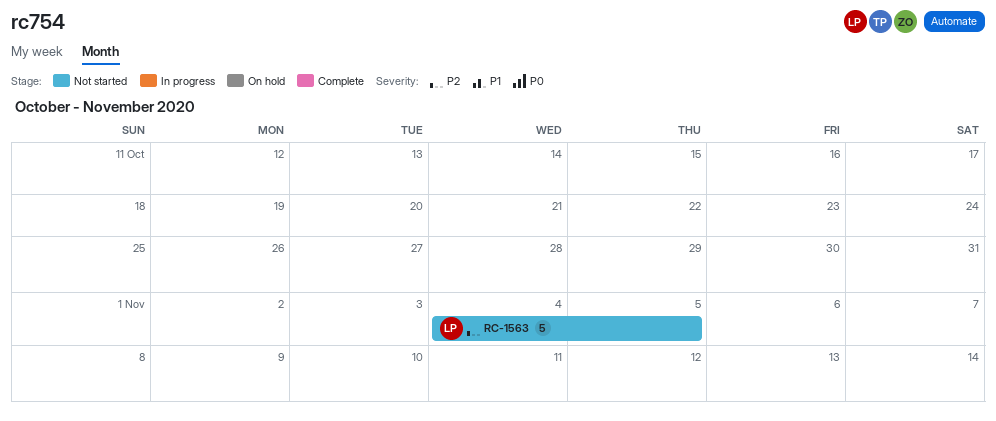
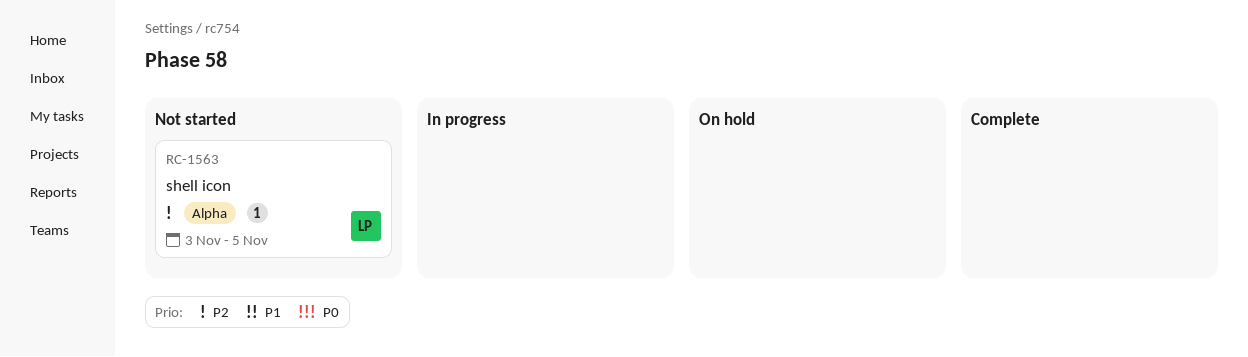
RC-1563, estimate: 5 -> 1
RC-1563, start: Nov 4 -> Nov 3

